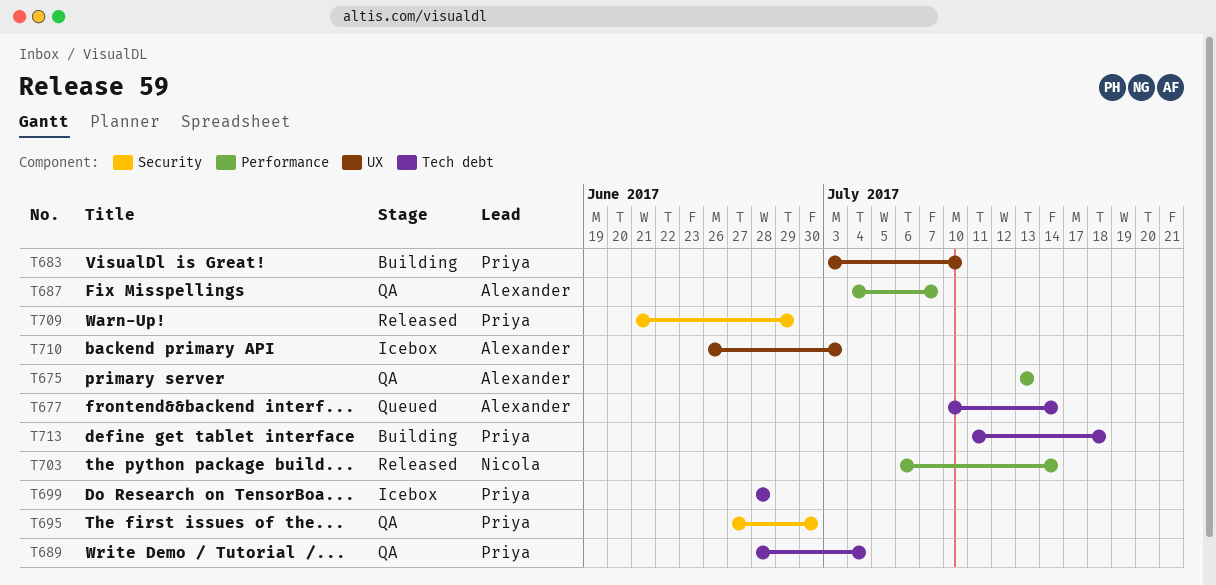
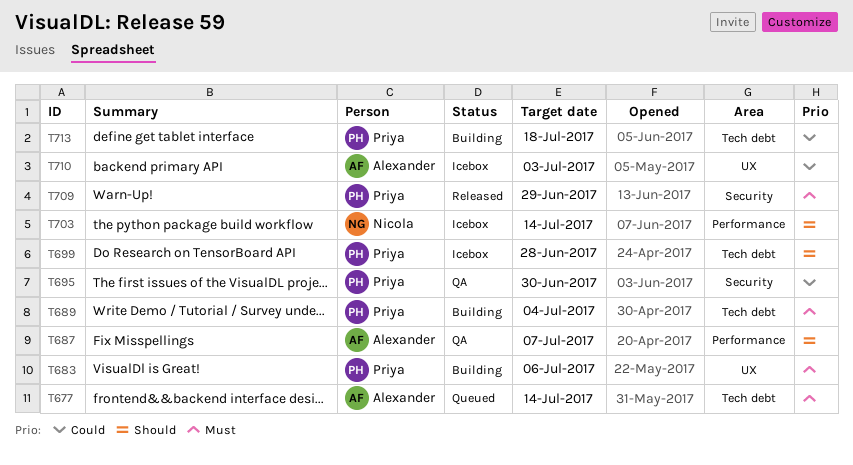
T675: present -> none
T683, due: Jul 10 -> Jul 6
T689, status: QA -> Building
T703, status: Released -> Icebox

